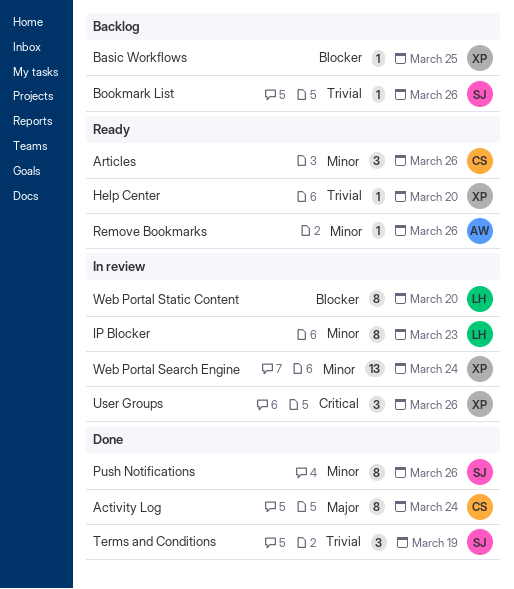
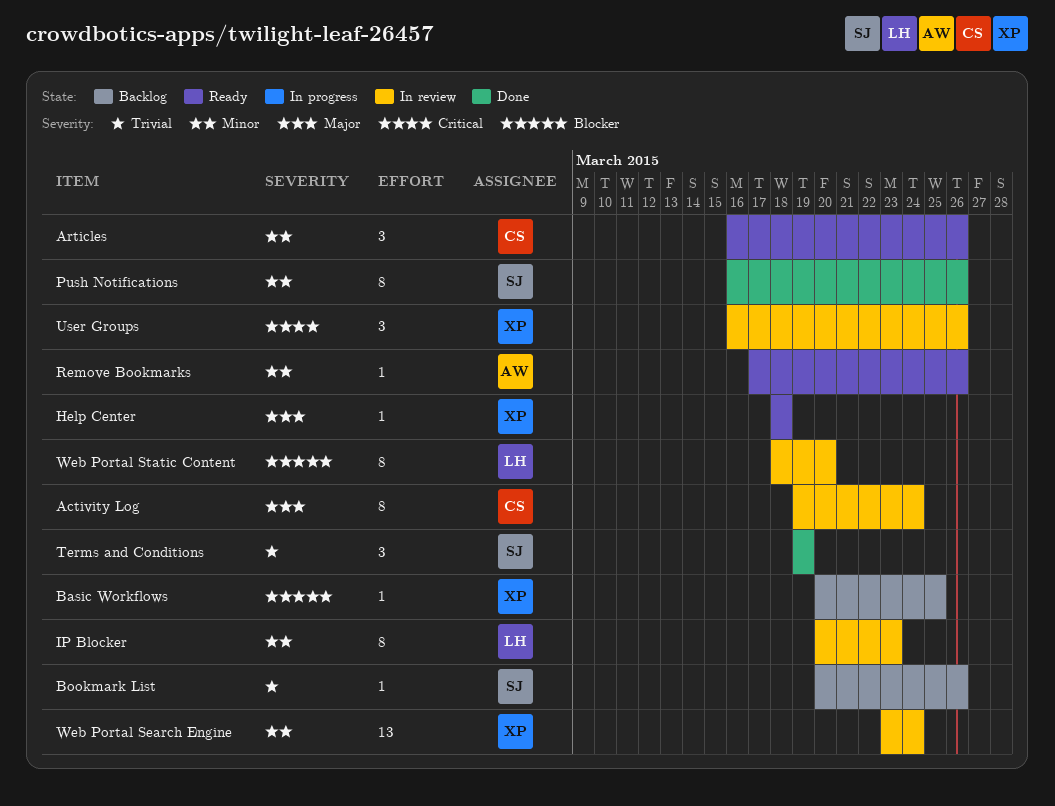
Activity Log, status: Done -> In review
Help Center, priority: Trivial -> Major
Help Center, due: Mar 20 -> Mar 18

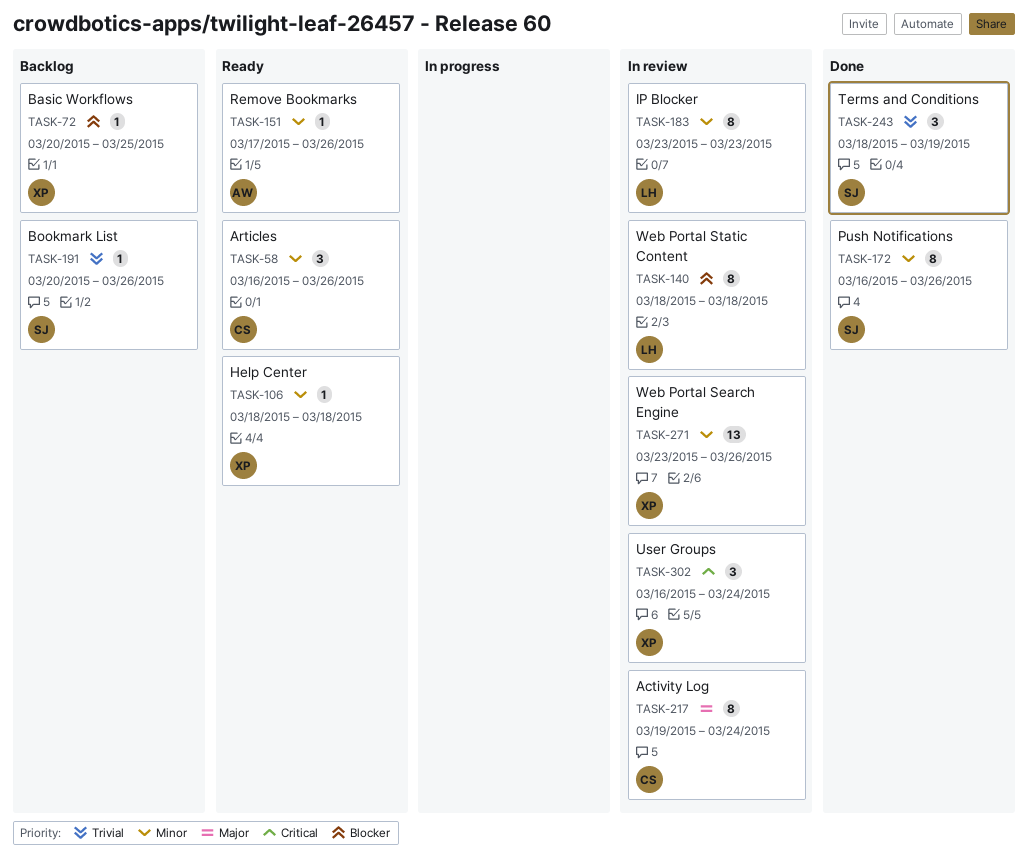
Help Center, priority: Major -> Minor
IP Blocker, start: Mar 20 -> Mar 23
Terms and Conditions, start: Mar 19 -> Mar 18
User Groups, due: Mar 26 -> Mar 24
Web Portal Search Engine, due: Mar 24 -> Mar 26
Web Portal Static Content, due: Mar 20 -> Mar 18

